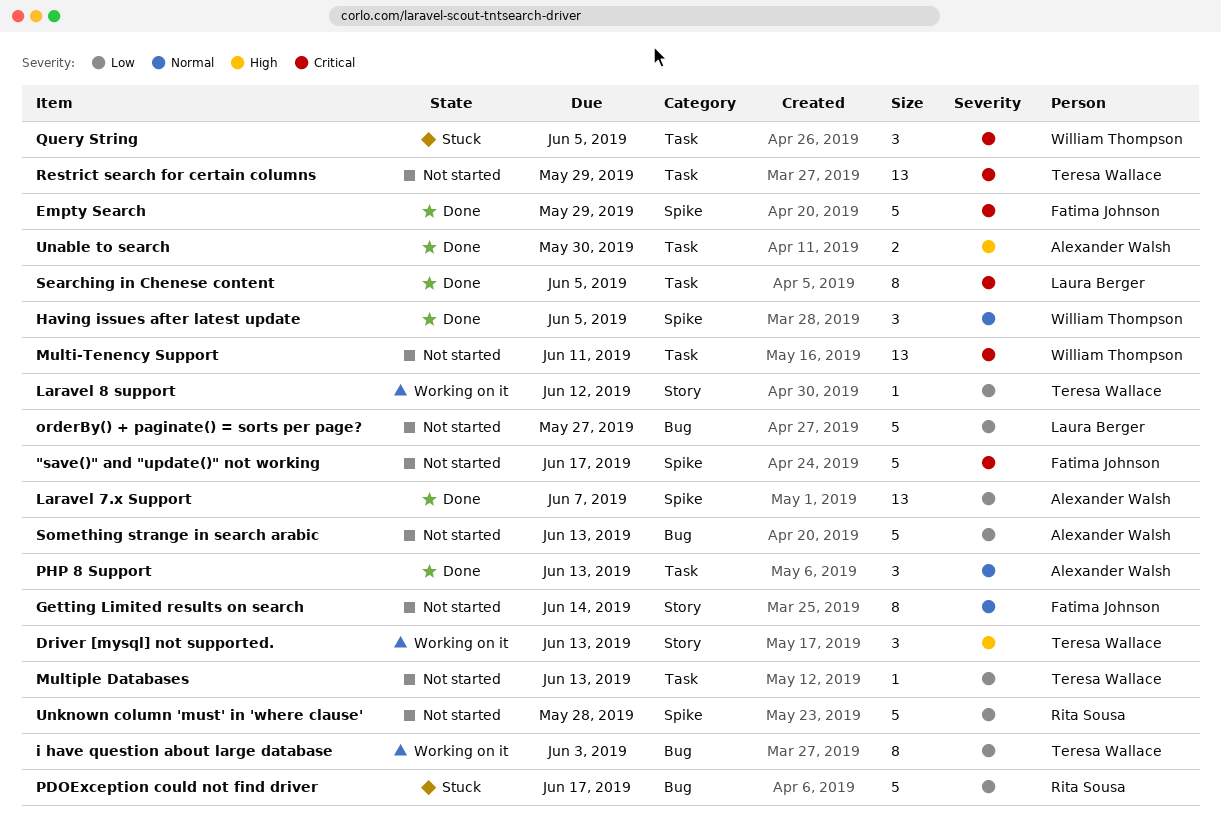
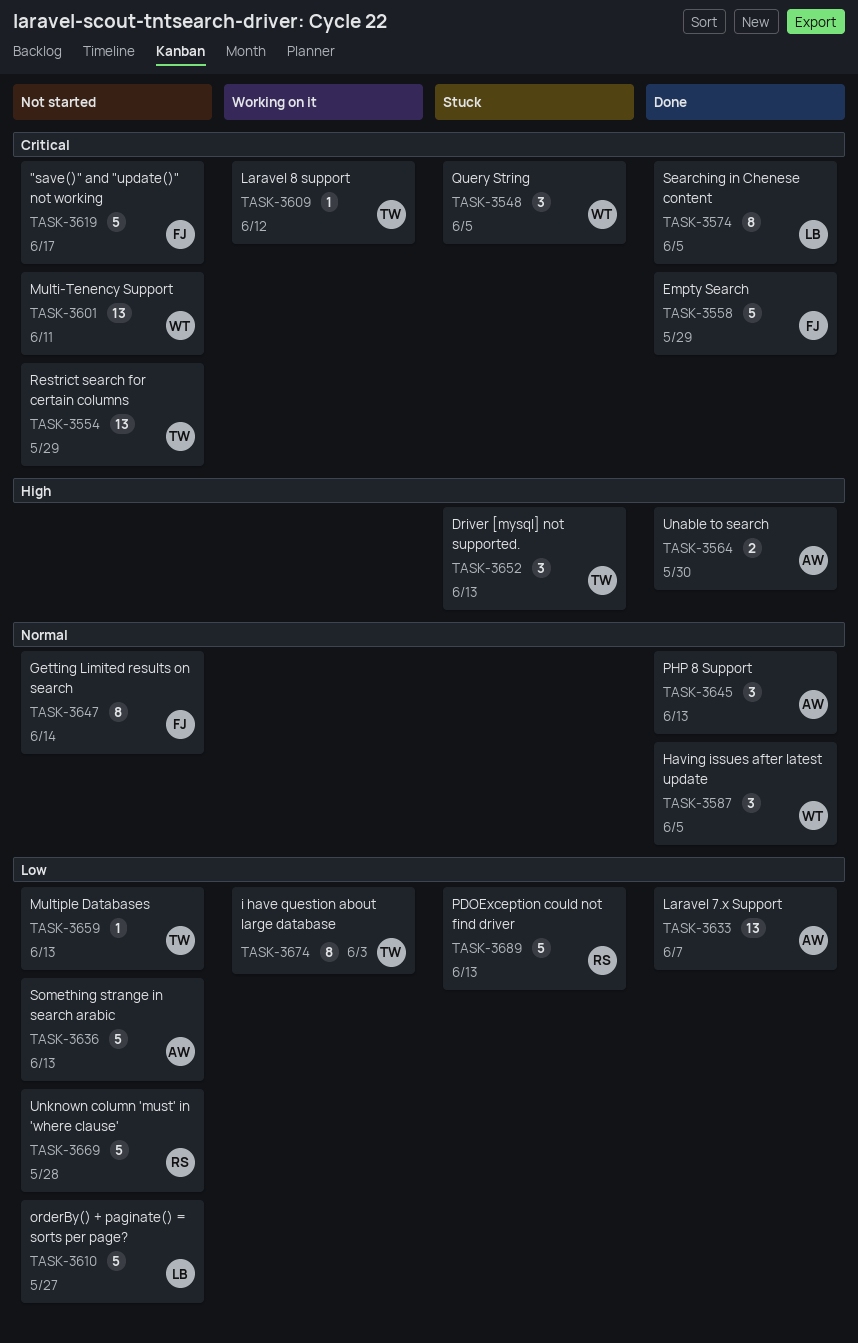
Driver [mysql] not supported., status: Working on it -> Stuck
Laravel 8 support, priority: Low -> Critical
PDOException could not find driver, due: Jun 17 -> Jun 13

